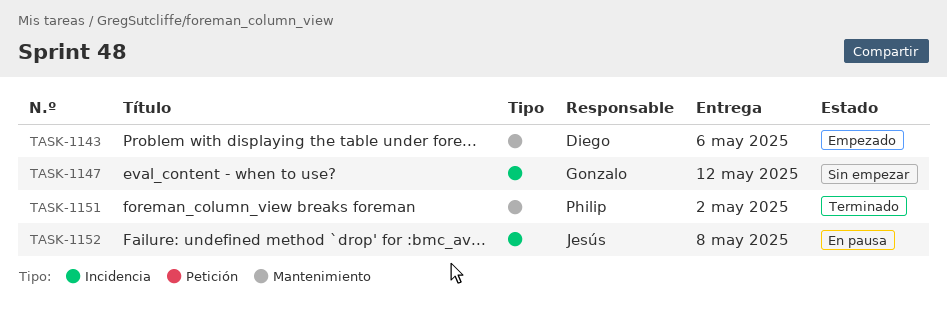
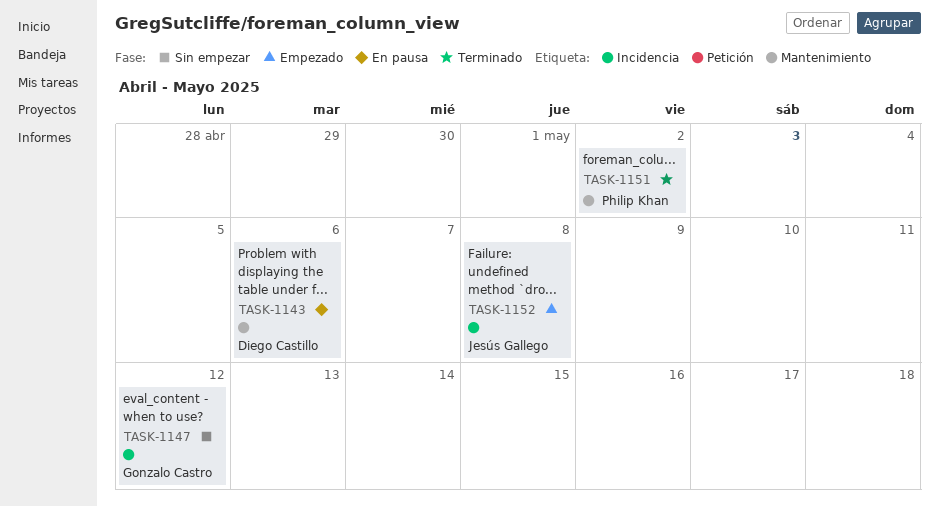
TASK-1143, status: Empezado -> En pausa
TASK-1152, status: En pausa -> Empezado

